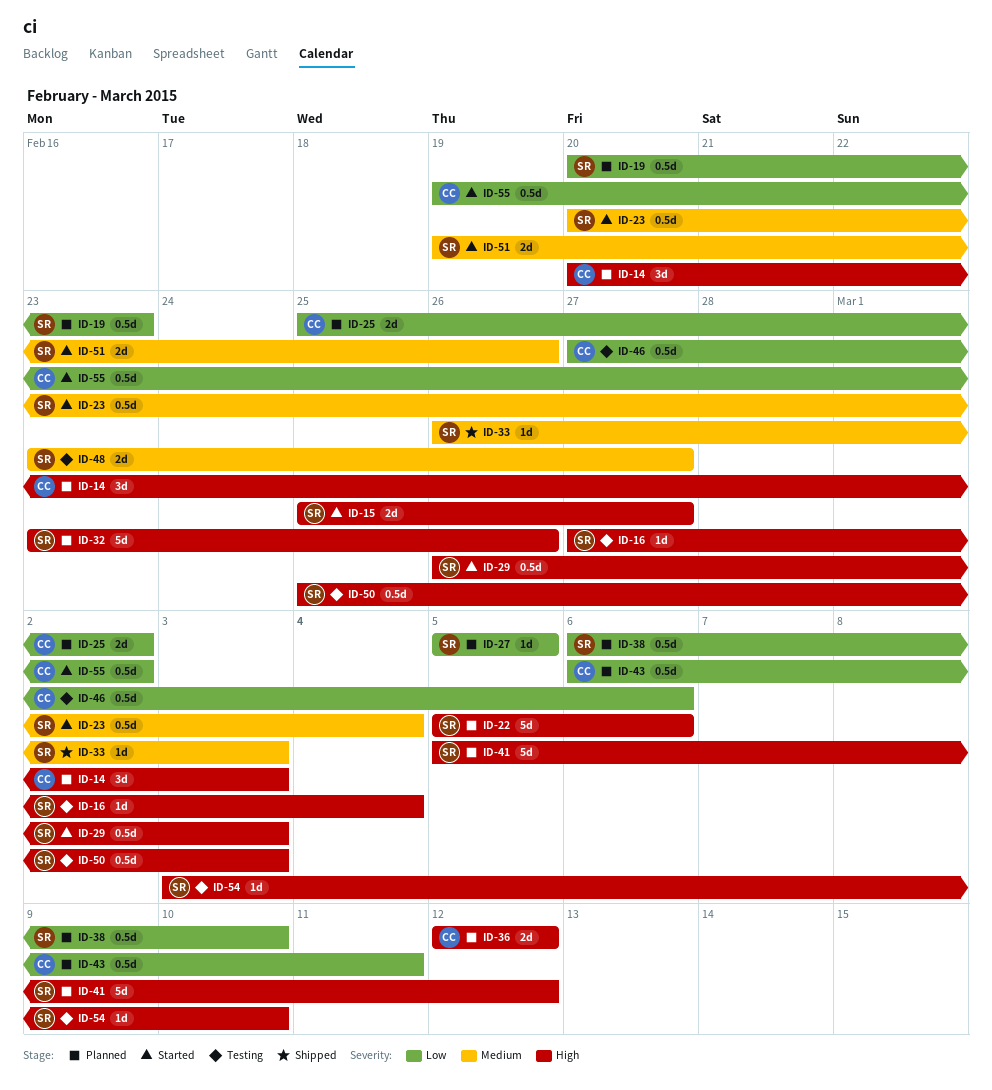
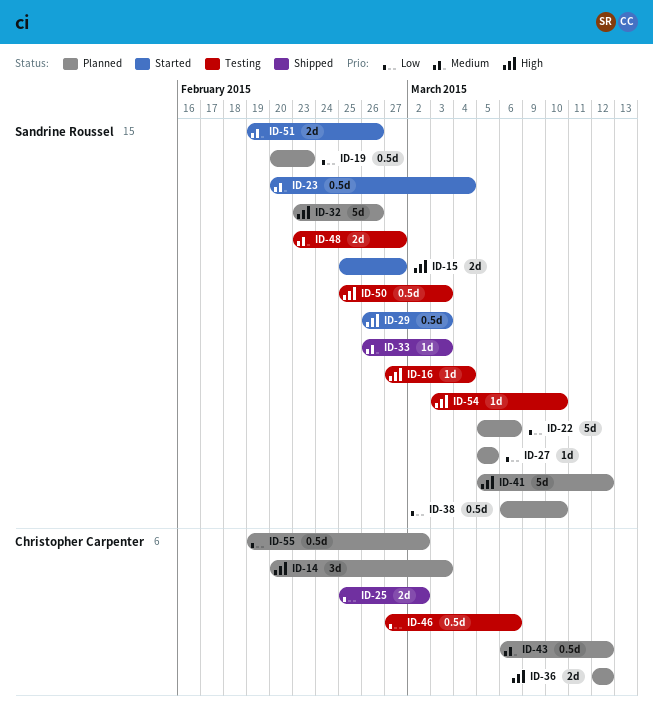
ID-22, priority: High -> Low
ID-25, status: Planned -> Shipped
ID-43, priority: Low -> Medium
ID-43, due: Mar 11 -> Mar 12
ID-55, status: Started -> Planned

